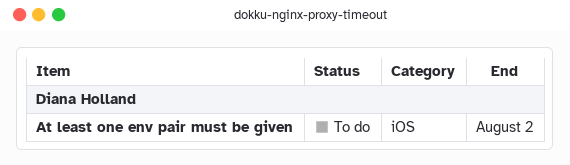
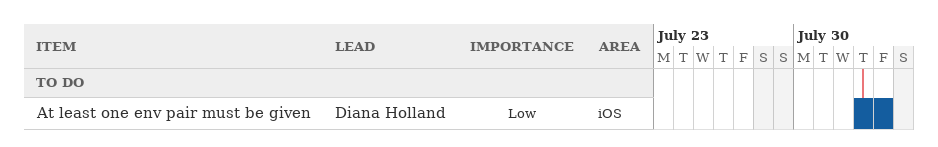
At least one env pair must be given, due: Aug 2 -> Aug 3

